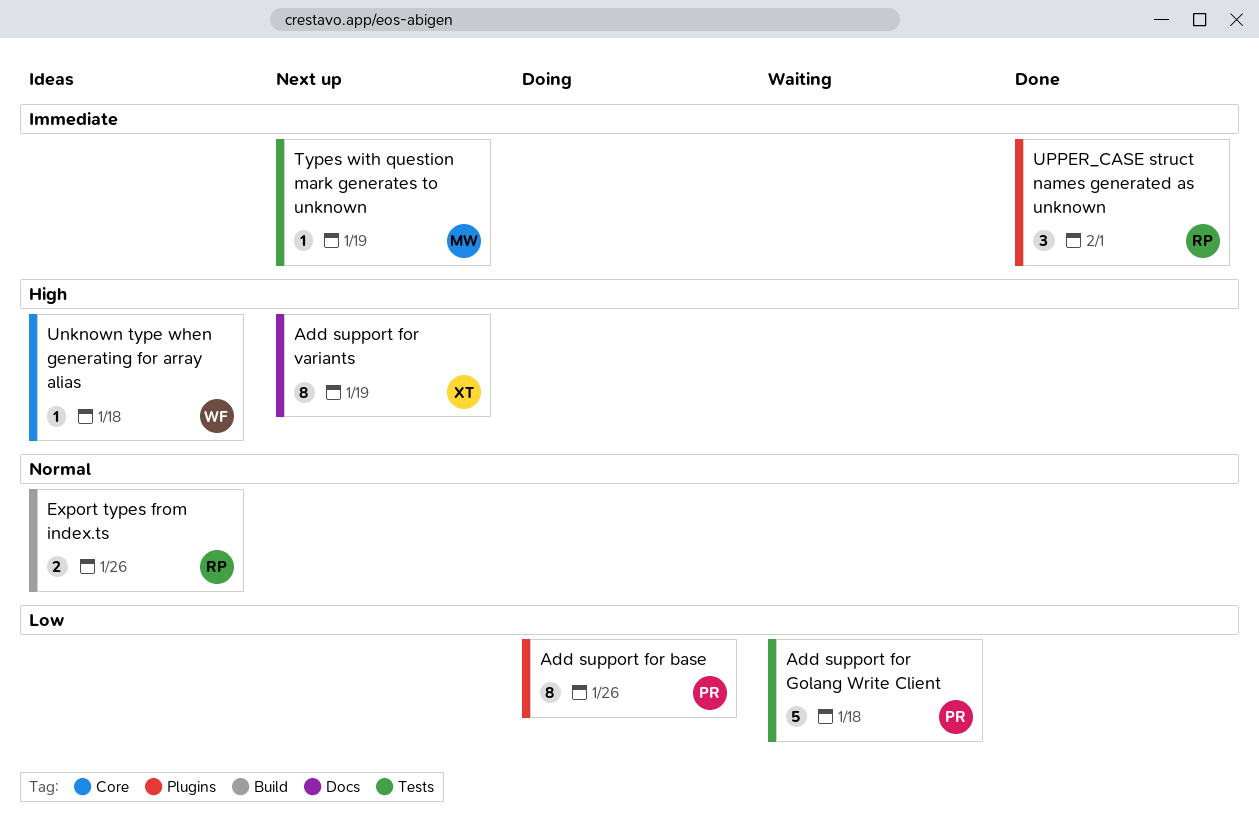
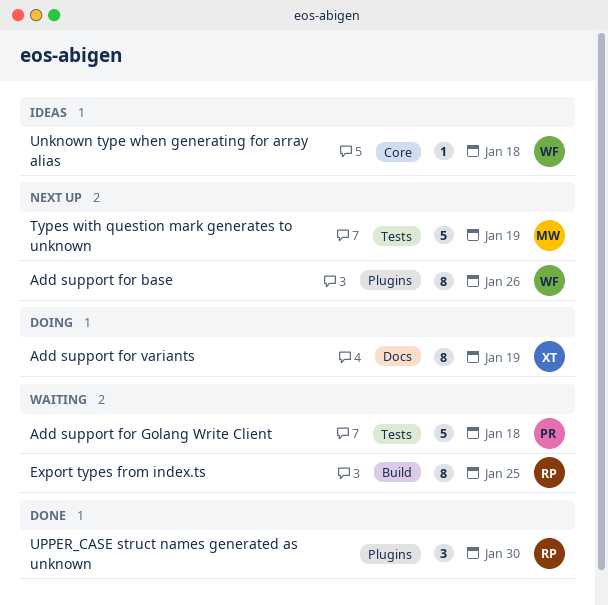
Add support for base, status: Doing -> Next up
Add support for base, owner: PR -> WF
Add support for variants, status: Next up -> Doing
Export types from index.ts, status: Ideas -> Waiting
Export types from index.ts, estimate: 2 -> 8
Export types from index.ts, due: Jan 26 -> Jan 25
Types with question mark generates to unknown, estimate: 1 -> 5
UPPER_CASE struct names generated as unknown, due: Feb 1 -> Jan 30

